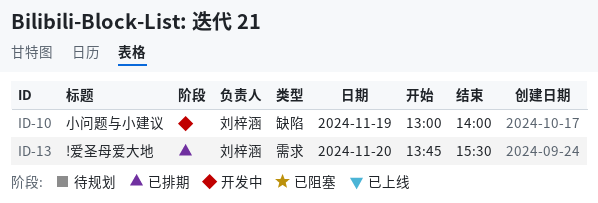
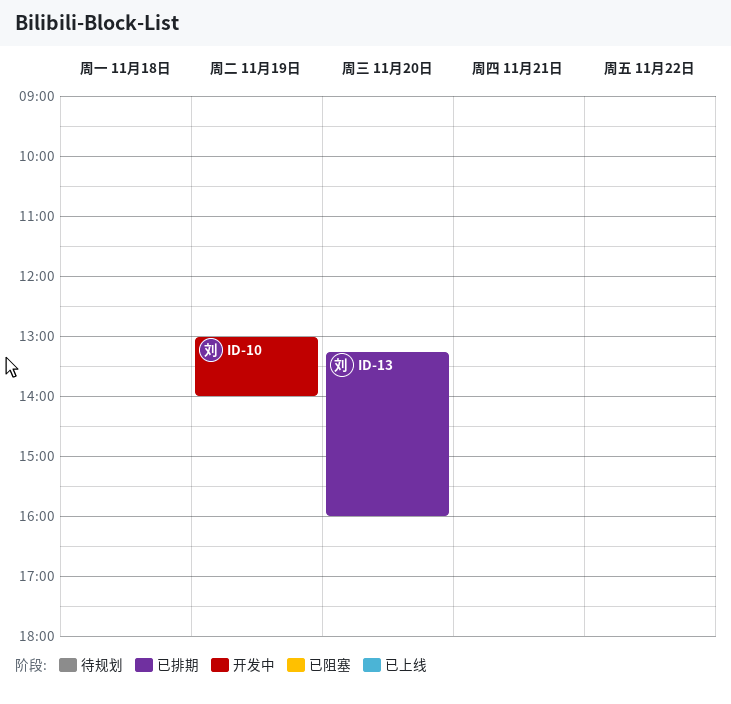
ID-13, begins: 13:45 -> 13:15
ID-13, ends: 15:30 -> 16:00

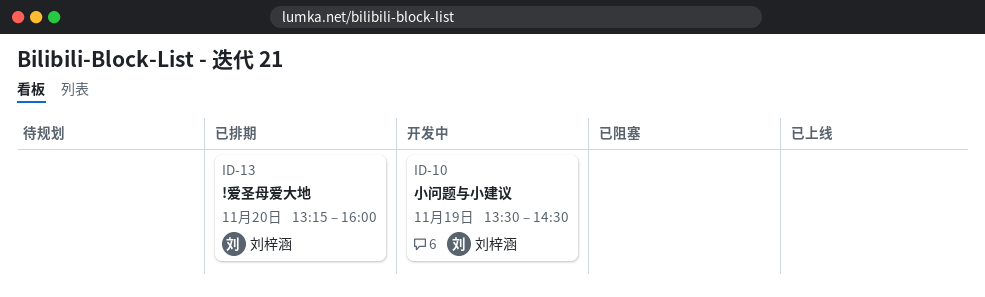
ID-10, begins: 13:00 -> 13:30
ID-10, ends: 14:00 -> 14:30

